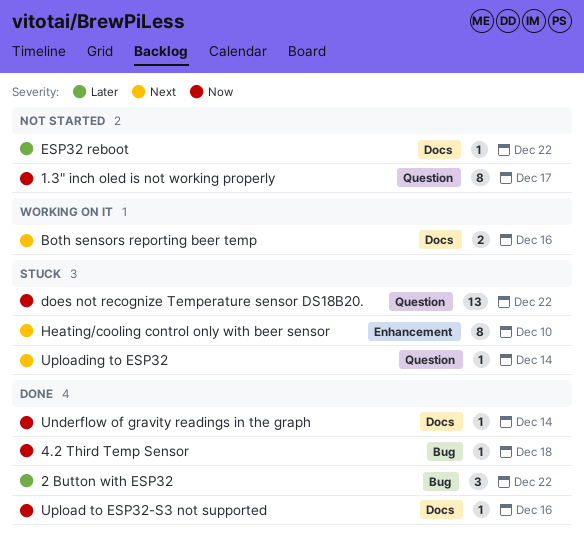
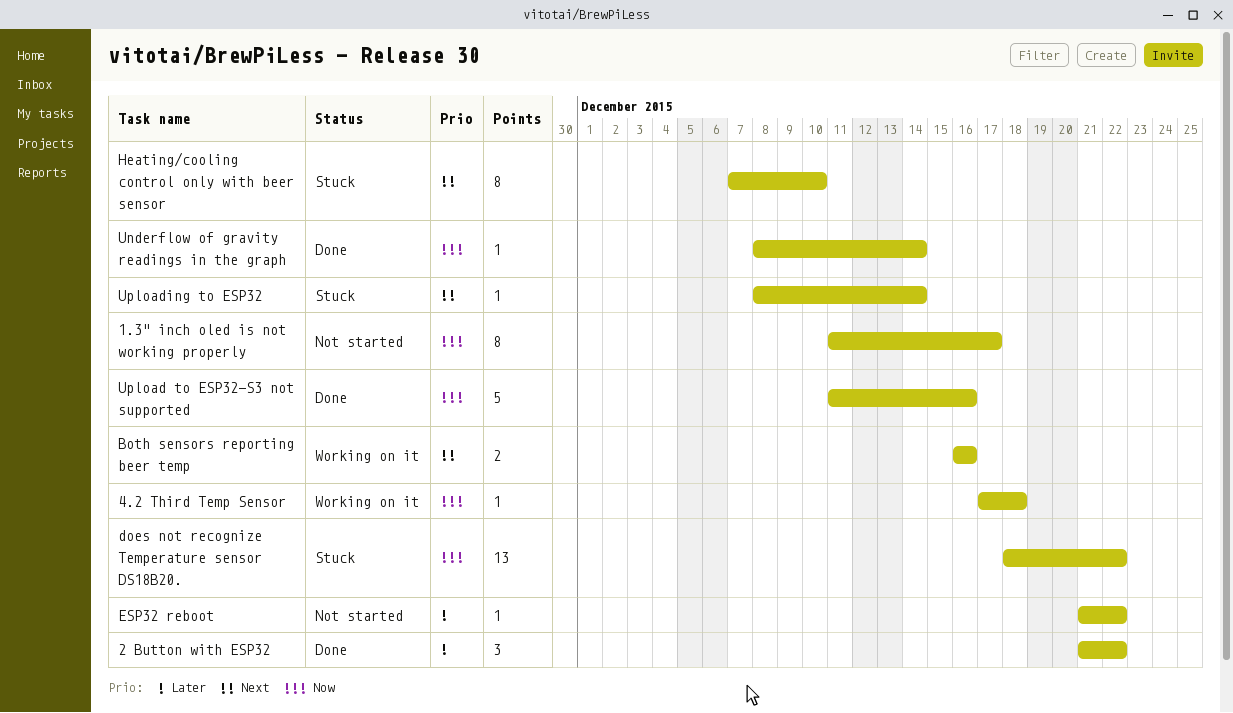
4.2 Third Temp Sensor, status: Done -> Working on it
Upload to ESP32-S3 not supported, estimate: 1 -> 5

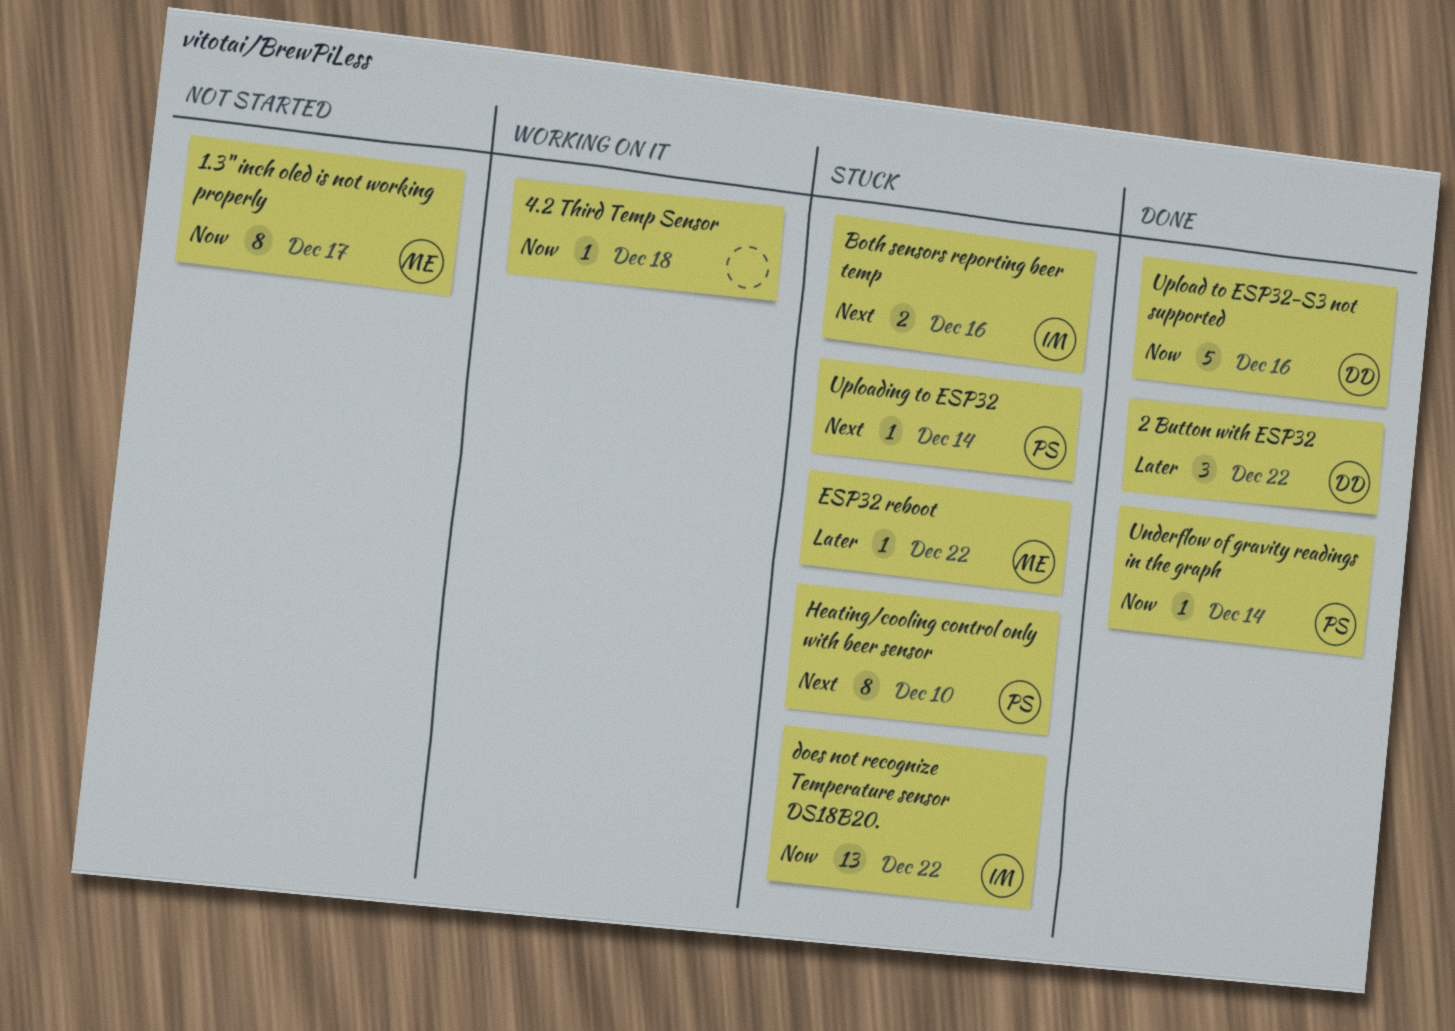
Both sensors reporting beer temp, status: Working on it -> Stuck
ESP32 reboot, status: Not started -> Stuck

